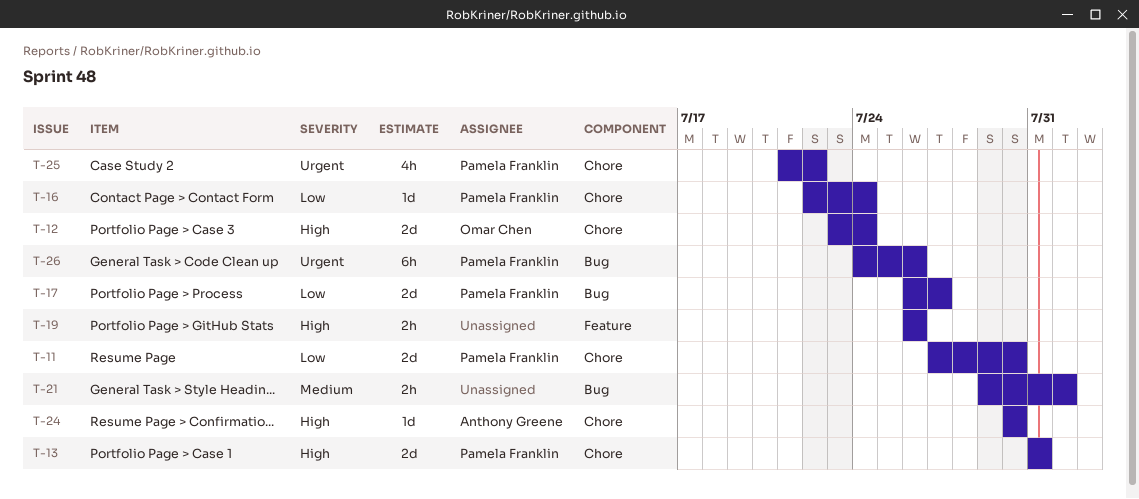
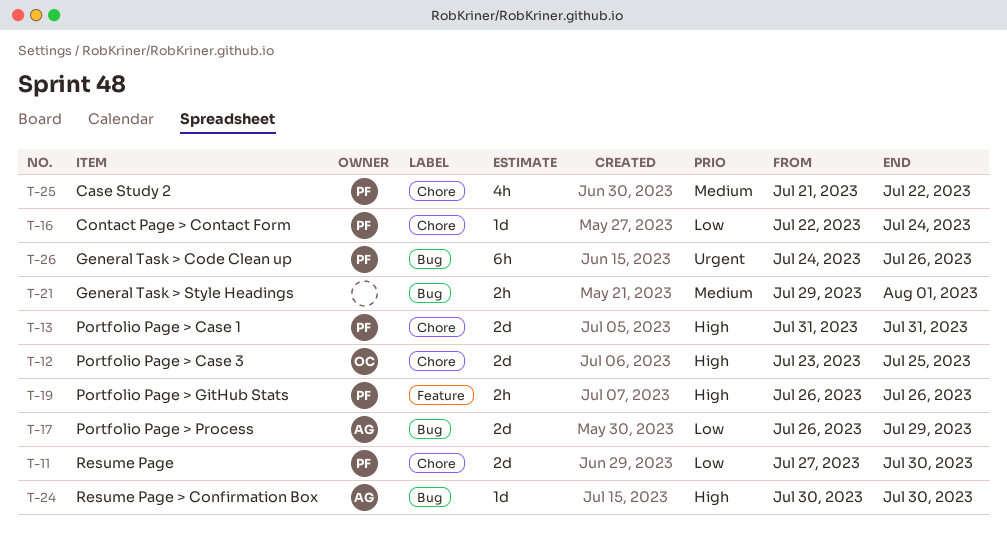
T-12, due: Jul 24 -> Jul 25
T-17, owner: Pamela Franklin -> Anthony Greene
T-17, due: Jul 27 -> Jul 29
T-19, owner: none -> Pamela Franklin
T-24, label: Chore -> Bug
T-25, priority: Urgent -> Medium

